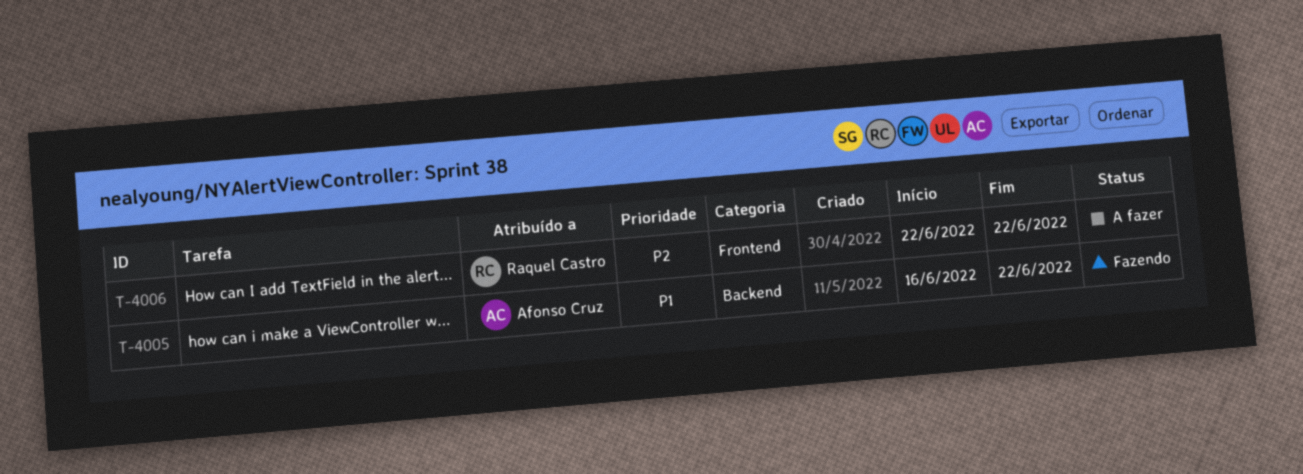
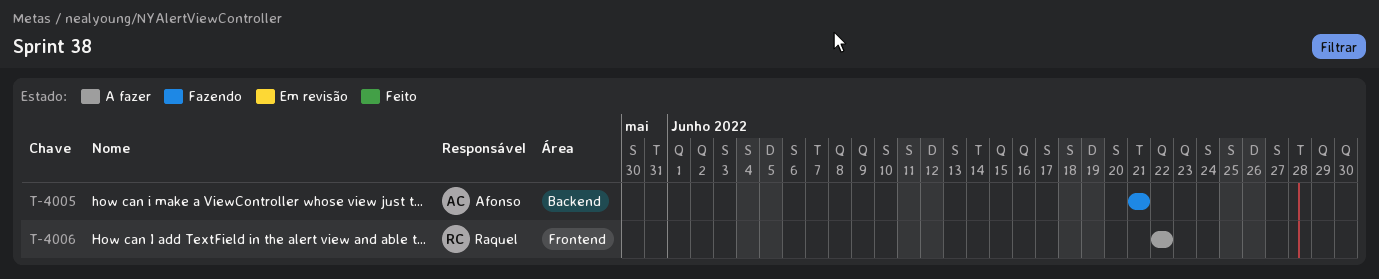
T-4005, start: Jun 16 -> Jun 21
T-4005, due: Jun 22 -> Jun 21

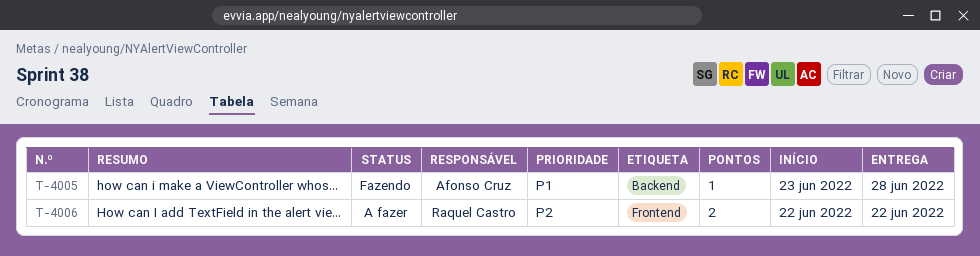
T-4005, start: Jun 21 -> Jun 23
T-4005, due: Jun 21 -> Jun 28

